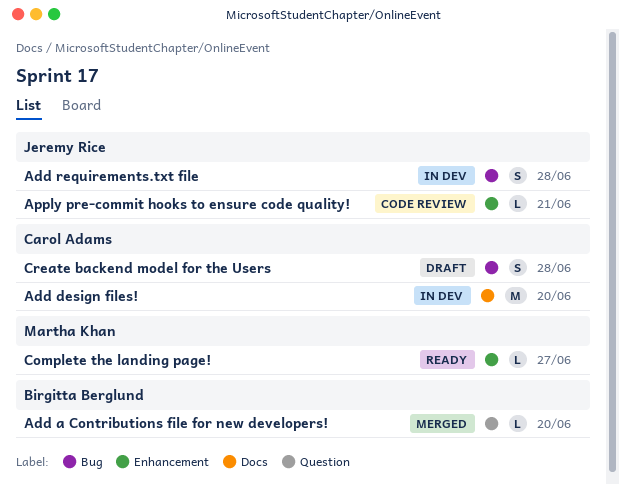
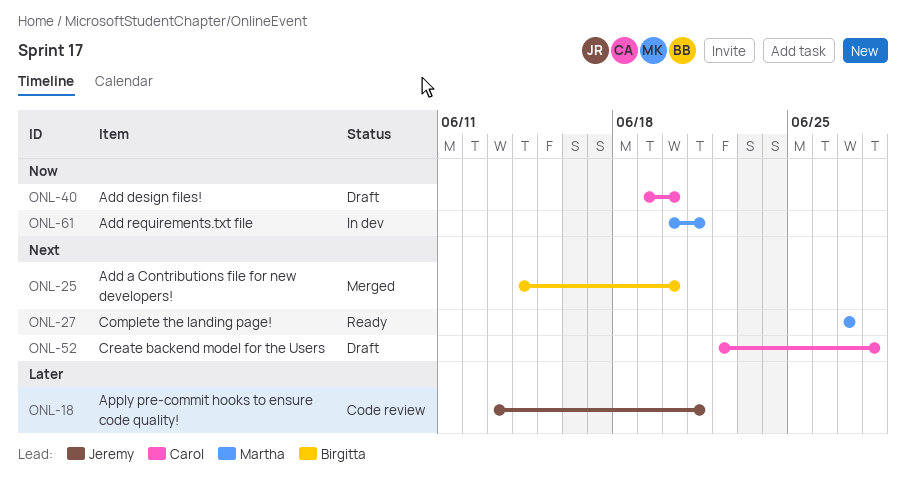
Add design files!, status: In dev -> Draft
Add requirements.txt file, owner: Jeremy Rice -> Martha Khan
Add requirements.txt file, due: Jun 28 -> Jun 21

